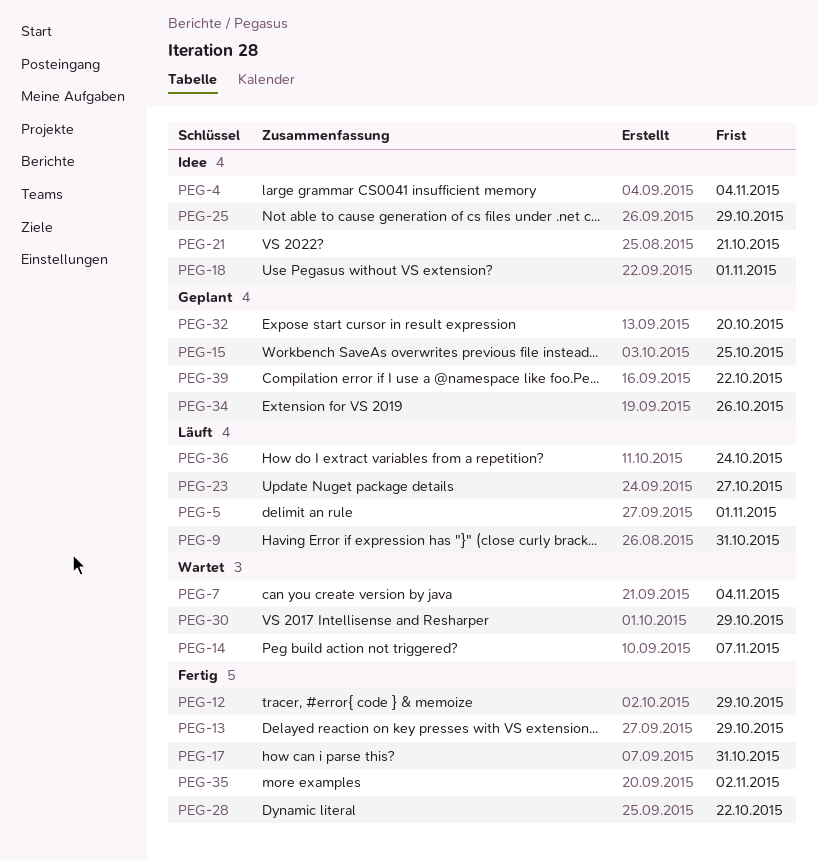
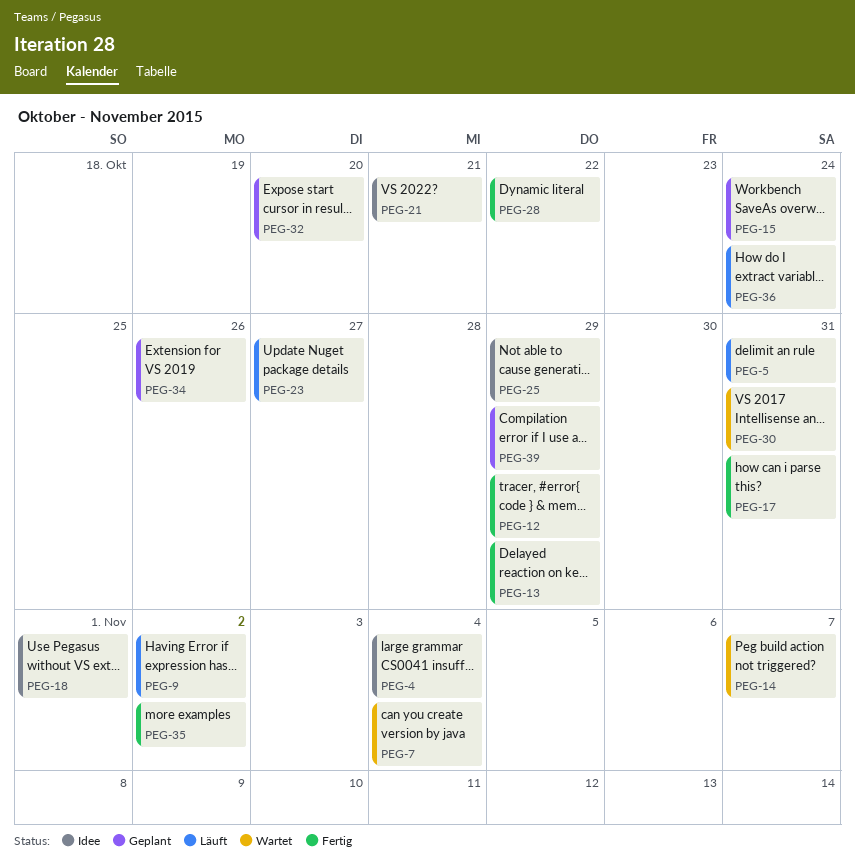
PEG-5, due: Nov 1 -> Oct 31
PEG-9, due: Oct 31 -> Nov 2
PEG-15, due: Oct 25 -> Oct 24
PEG-30, due: Oct 29 -> Oct 31
PEG-39, due: Oct 22 -> Oct 29

